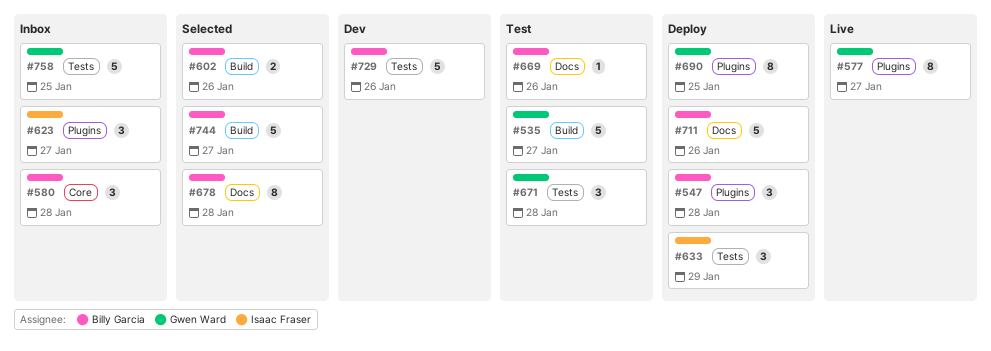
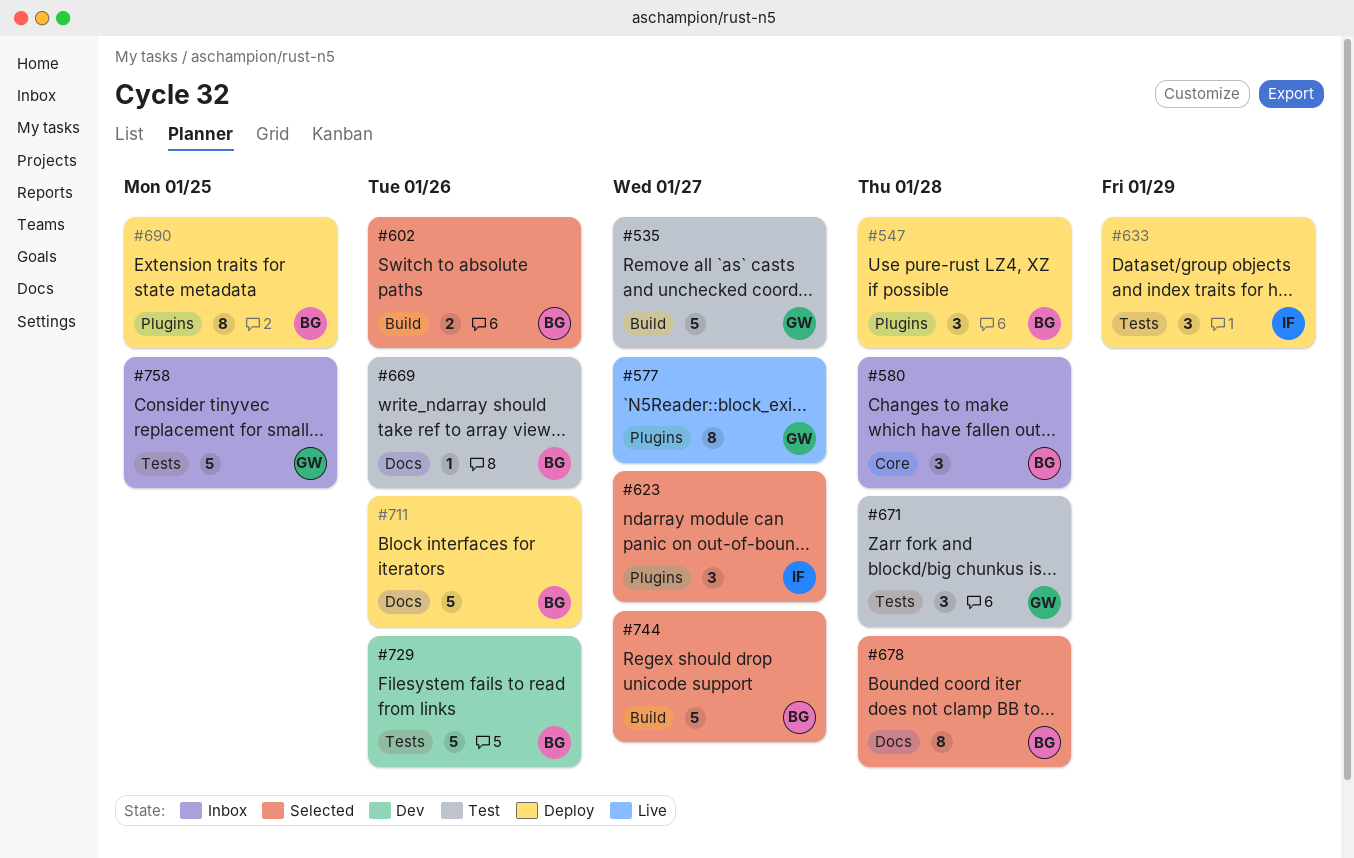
#623, status: Inbox -> Selected
#690, owner: Gwen Ward -> Billy Garcia

